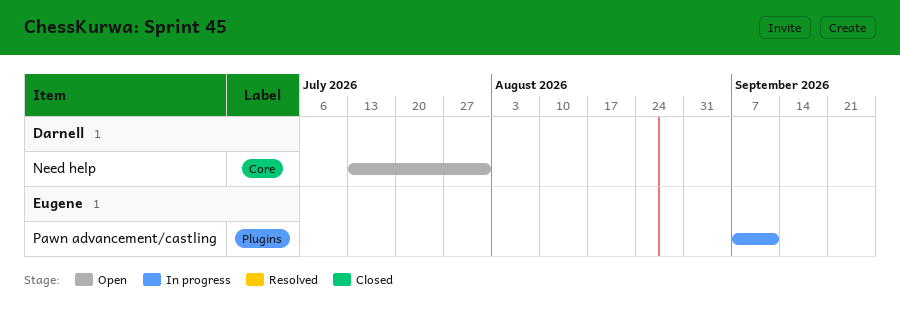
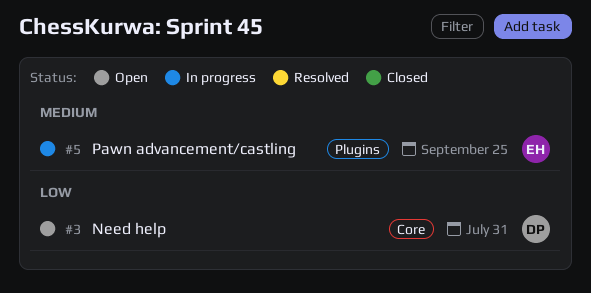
Pawn advancement/castling, due: Sep 11 -> Sep 25

